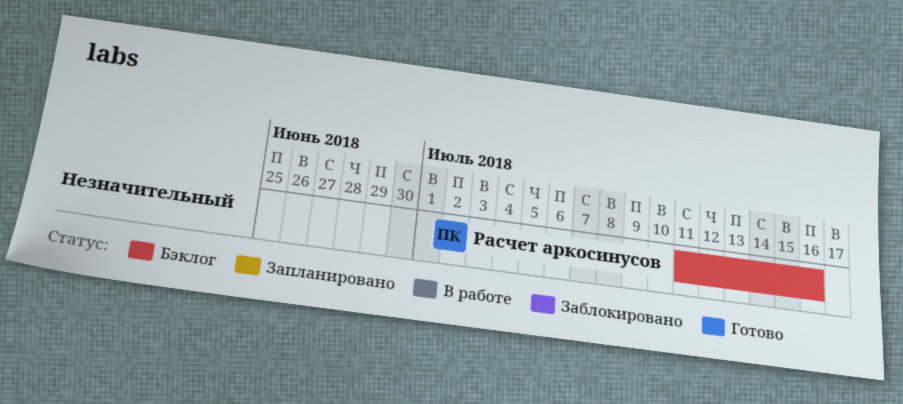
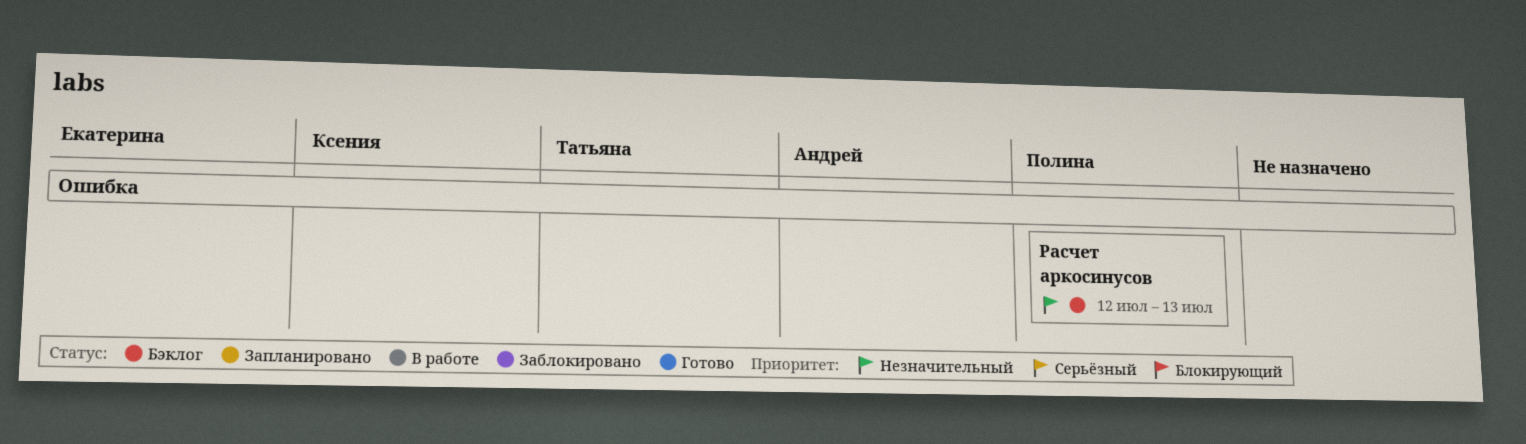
Расчет аркосинусов, start: Jul 11 -> Jul 12
Расчет аркосинусов, due: Jul 16 -> Jul 13

